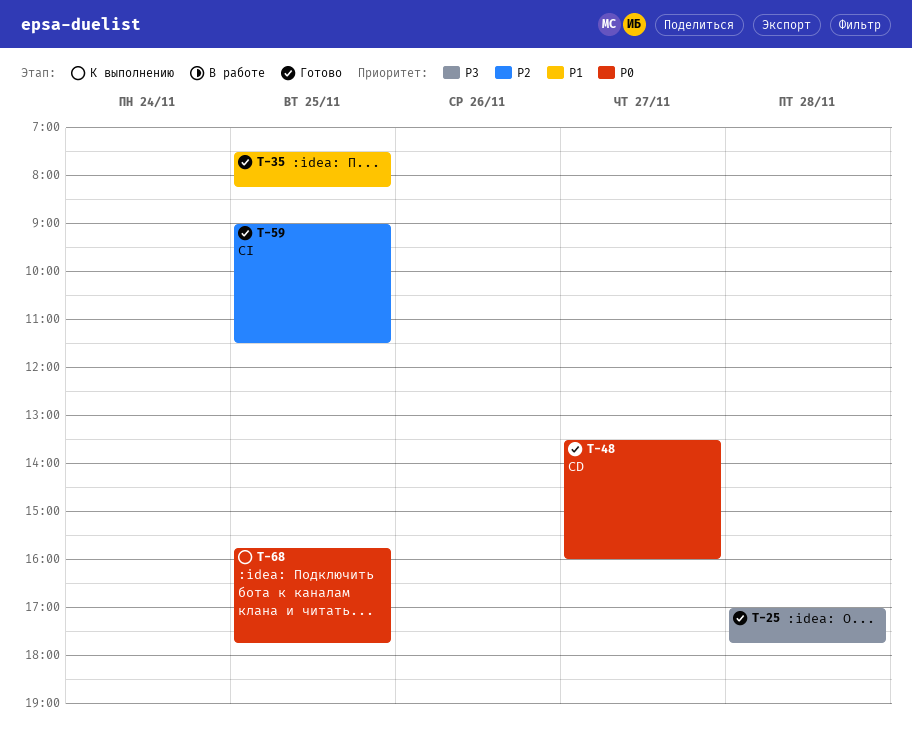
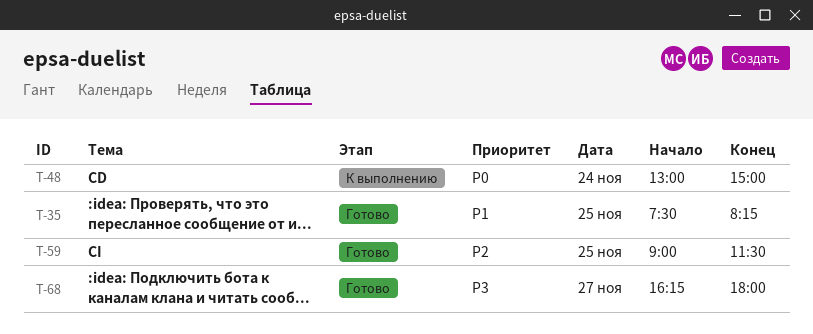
T-25: present -> none
T-48, status: Готово -> К выполнению
T-48, day: Nov 27 -> Nov 24
T-48, begins: 13:30 -> 13:00
T-48, ends: 16:00 -> 15:00
T-68, status: К выполнению -> Готово
T-68, priority: P0 -> P3
T-68, day: Nov 25 -> Nov 27
T-68, begins: 15:45 -> 16:15
T-68, ends: 17:45 -> 18:00

